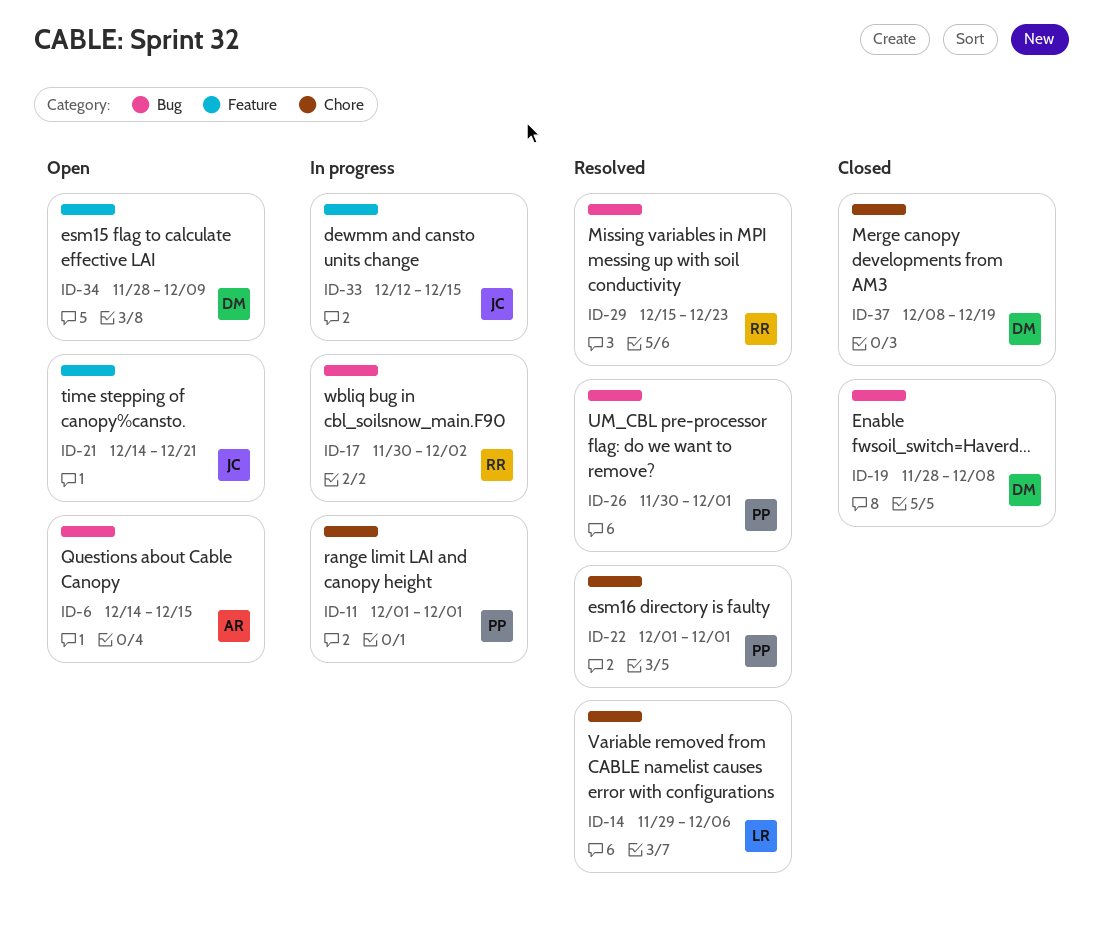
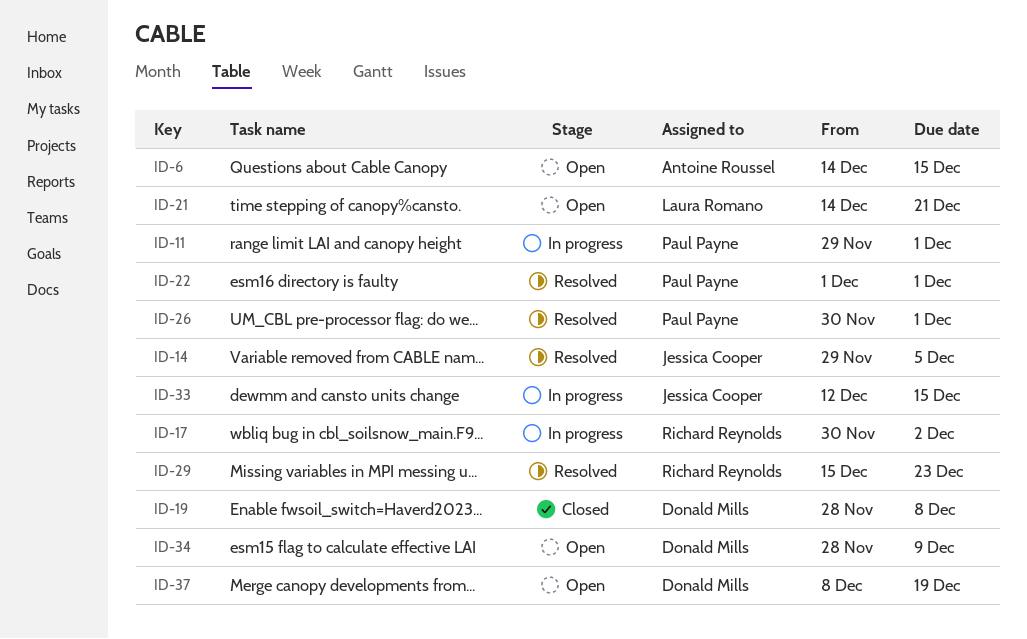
ID-11, start: Dec 1 -> Nov 29
ID-14, owner: Laura Romano -> Jessica Cooper
ID-14, due: Dec 6 -> Dec 5
ID-21, owner: Jessica Cooper -> Laura Romano
ID-37, status: Closed -> Open

